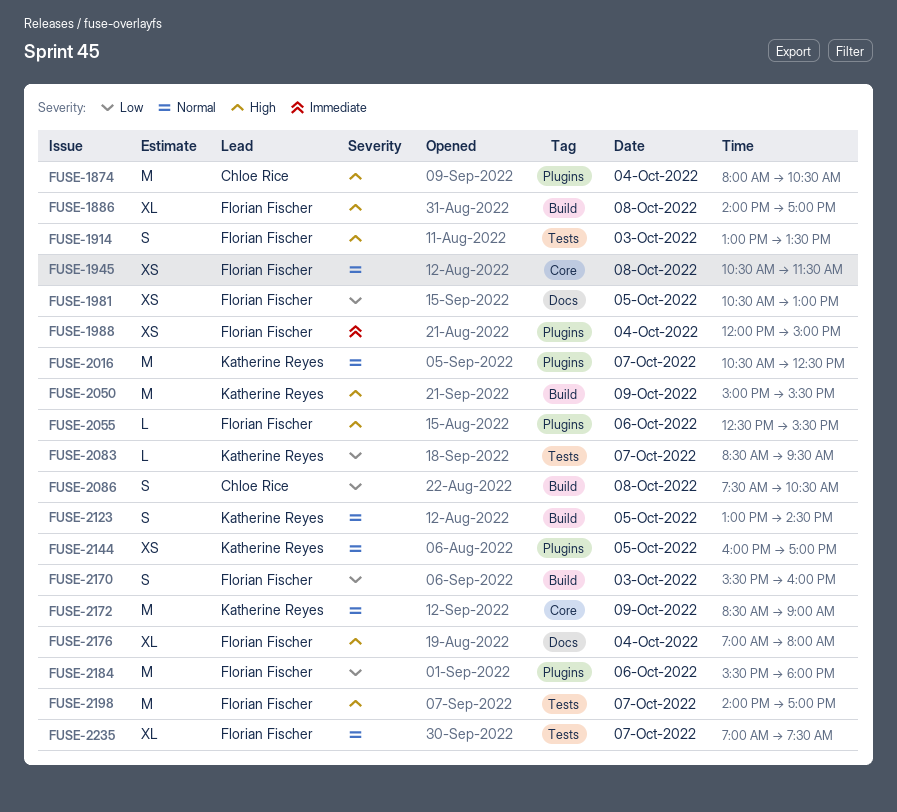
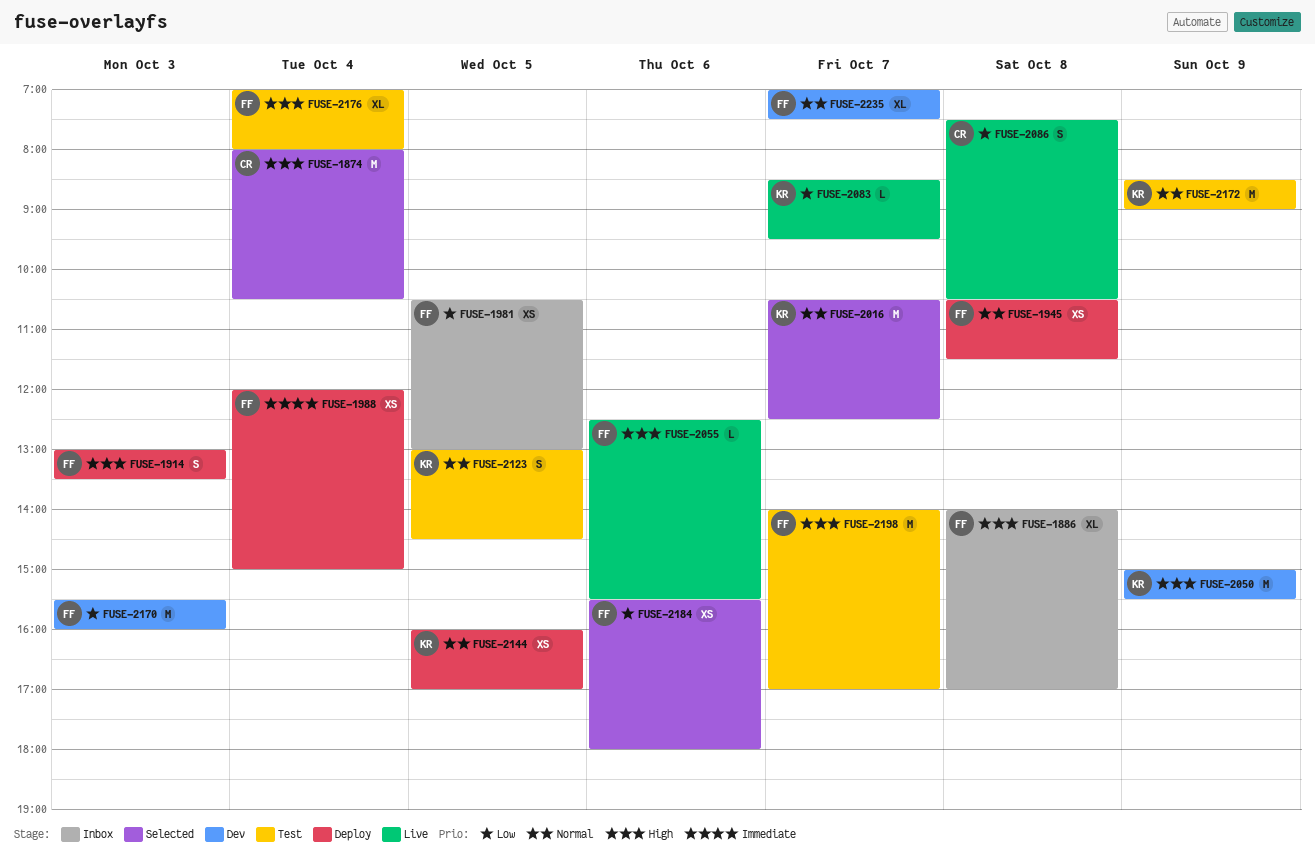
FUSE-2170, estimate: S -> M
FUSE-2184, estimate: M -> XS

